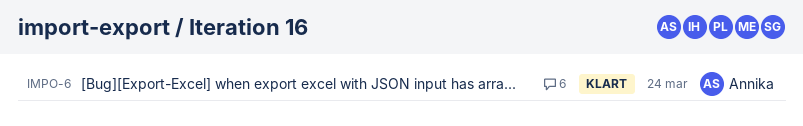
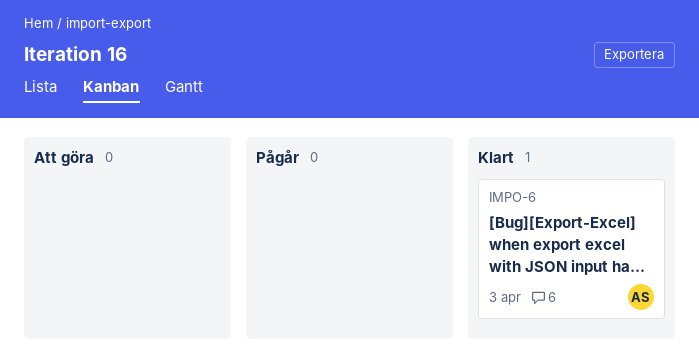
IMPO-6, due: Mar 24 -> Apr 3

